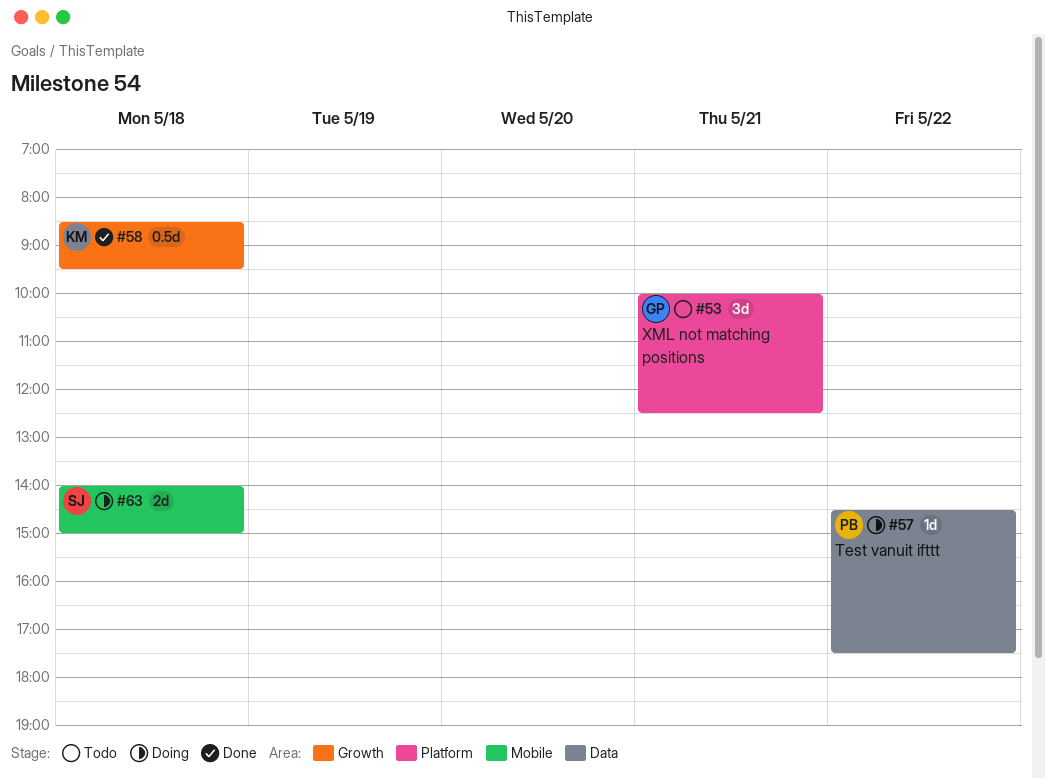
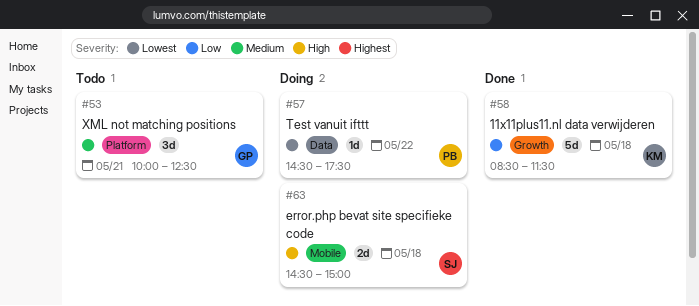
#58, estimate: 0.5d -> 5d
#58, ends: 09:30 -> 11:30
#63, begins: 14:00 -> 14:30

